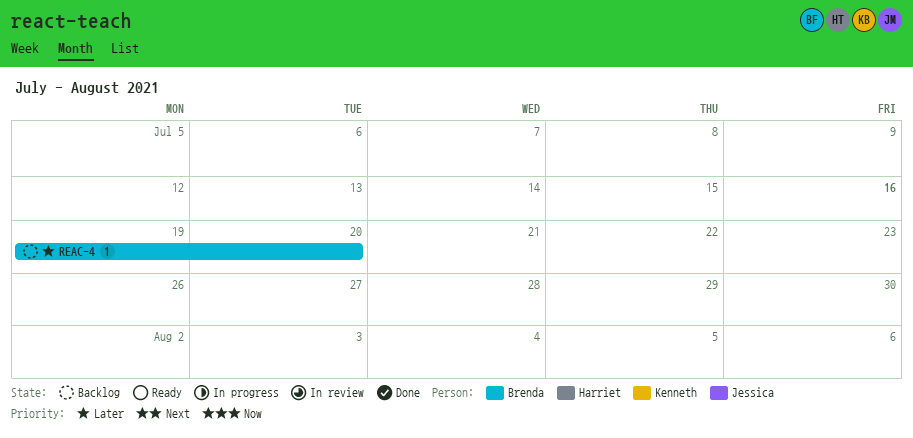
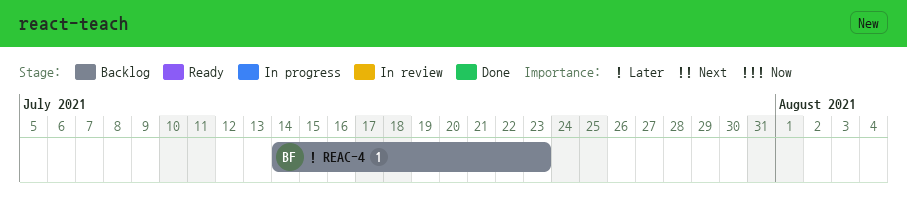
REAC-4, start: Jul 19 -> Jul 14
REAC-4, due: Jul 20 -> Jul 23

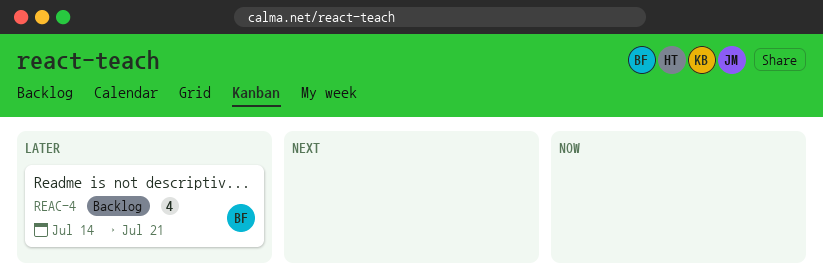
REAC-4, estimate: 1 -> 4
REAC-4, due: Jul 23 -> Jul 21

